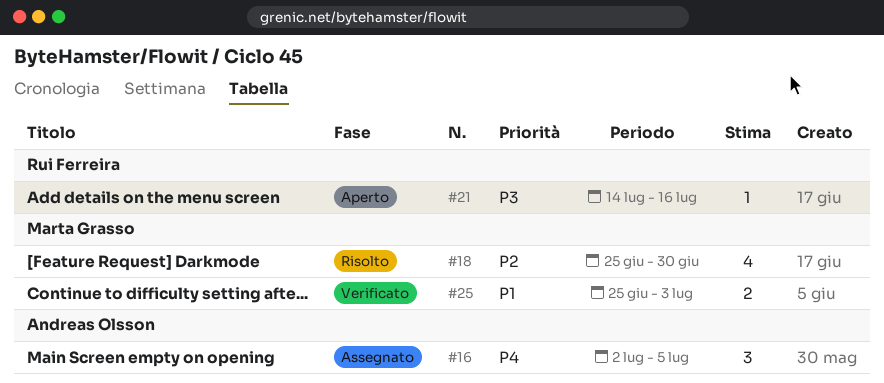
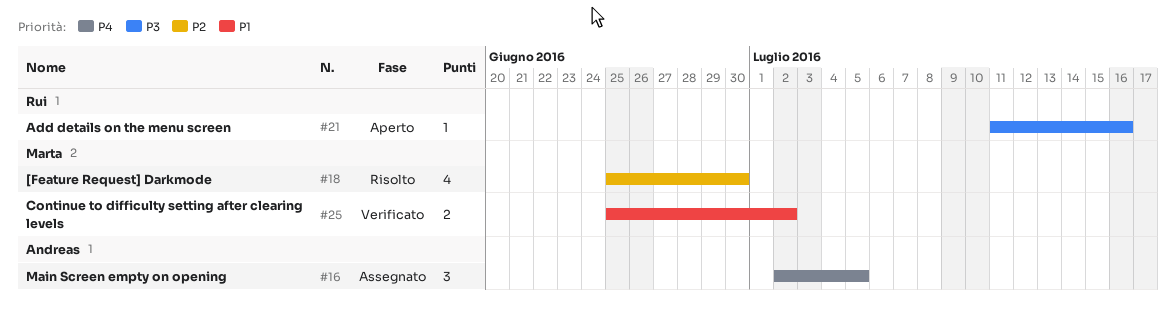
#21, start: Jul 14 -> Jul 11
#25, due: Jul 3 -> Jul 2

